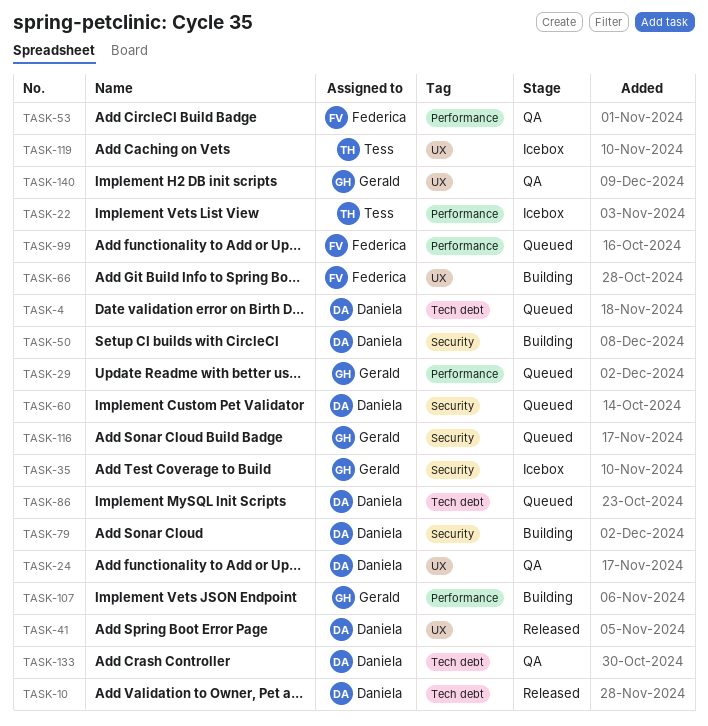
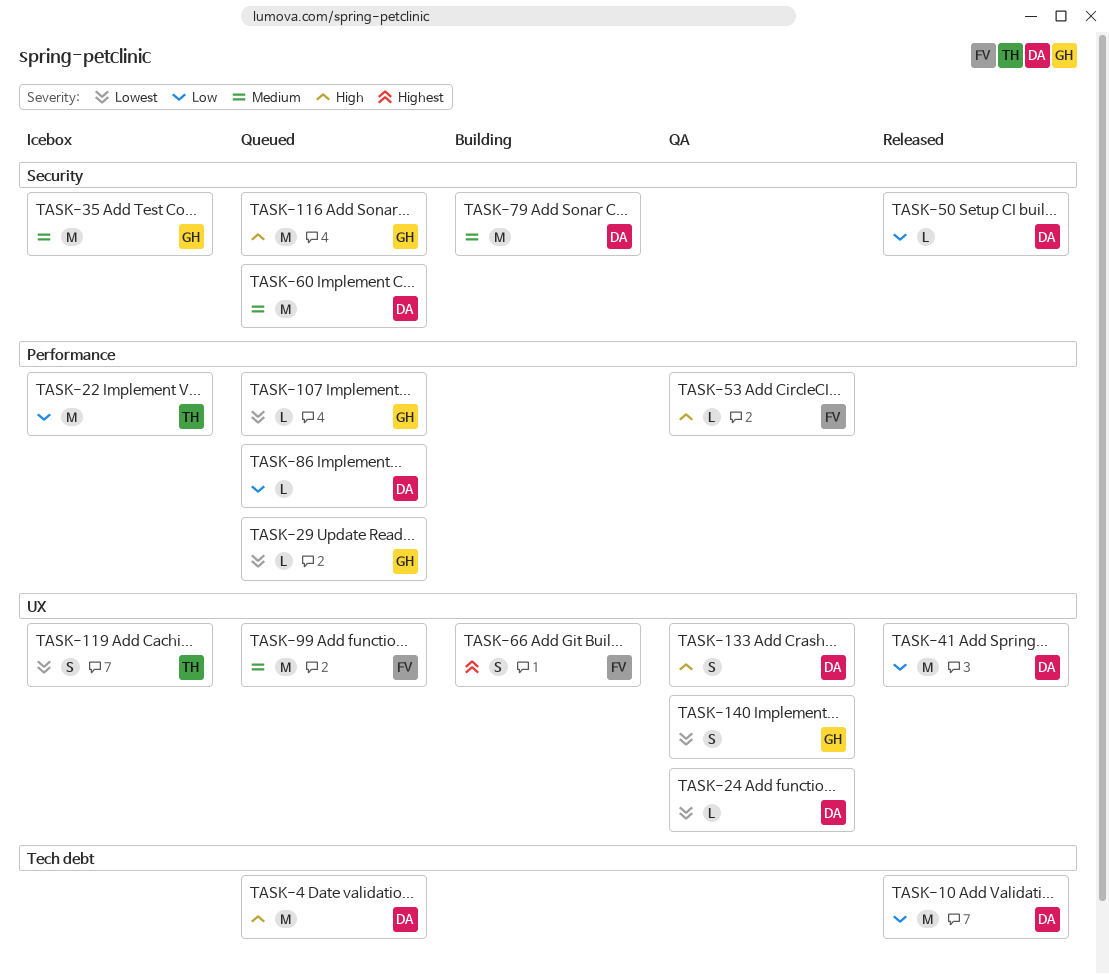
TASK-50, status: Building -> Released
TASK-86, label: Tech debt -> Performance
TASK-99, label: Performance -> UX
TASK-107, status: Building -> Queued
TASK-133, label: Tech debt -> UX

